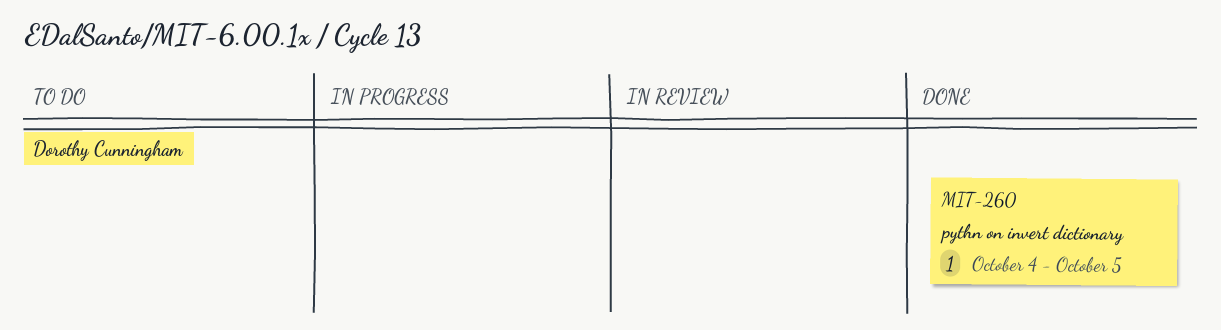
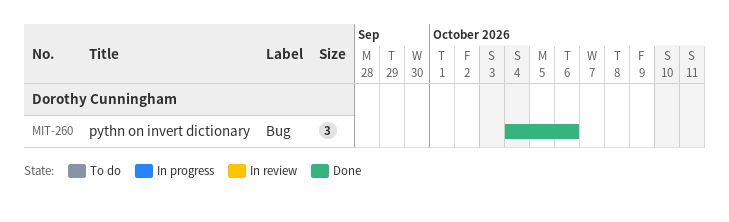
MIT-260, estimate: 1 -> 3
MIT-260, due: Oct 5 -> Oct 6

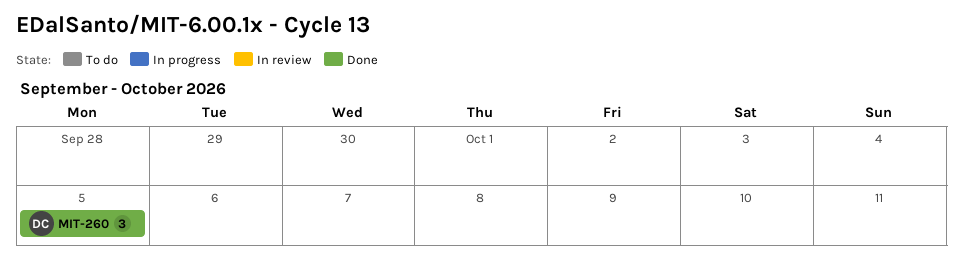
MIT-260, start: Oct 4 -> Oct 5
MIT-260, due: Oct 6 -> Oct 5

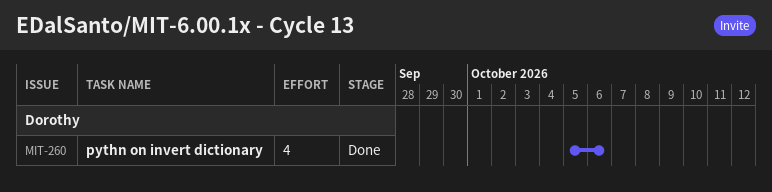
MIT-260, estimate: 3 -> 4
MIT-260, due: Oct 5 -> Oct 6

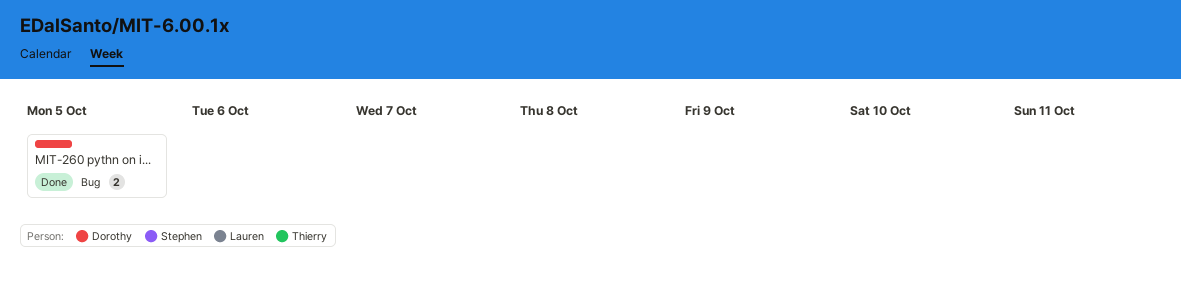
MIT-260, estimate: 4 -> 2
MIT-260, due: Oct 6 -> Oct 5

